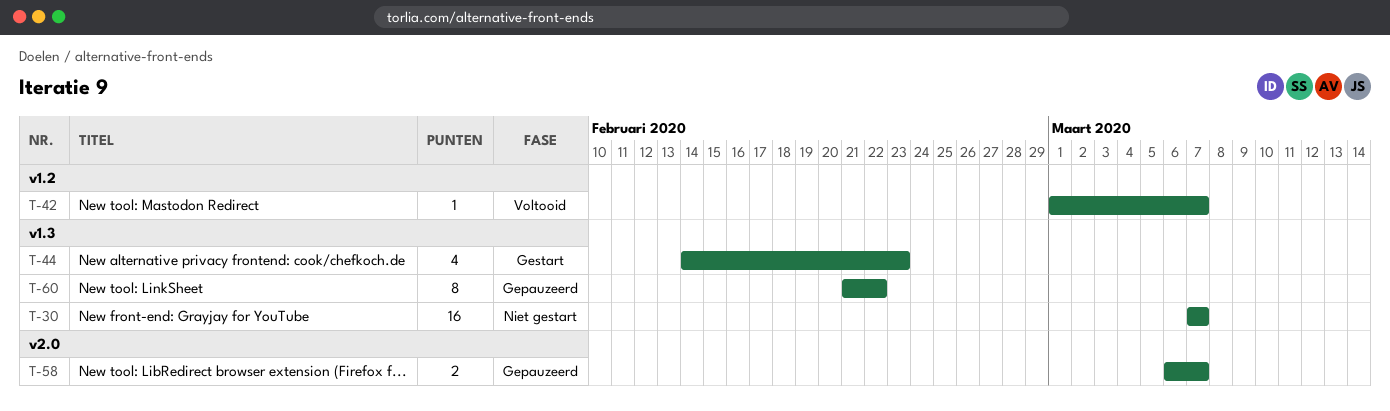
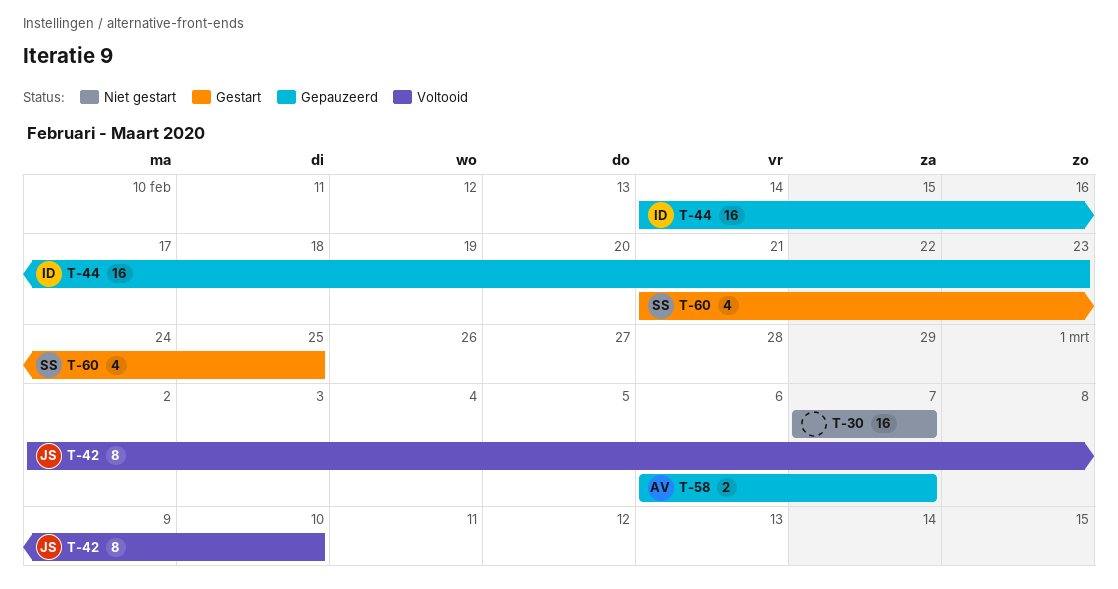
T-42, estimate: 1 -> 8
T-42, start: Mar 1 -> Mar 2
T-42, due: Mar 7 -> Mar 10
T-44, status: Gestart -> Gepauzeerd
T-44, estimate: 4 -> 16
T-60, status: Gepauzeerd -> Gestart
T-60, estimate: 8 -> 4
T-60, due: Feb 22 -> Feb 25

